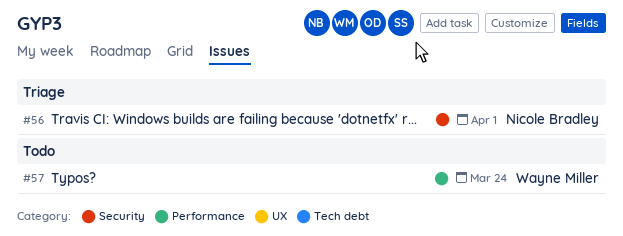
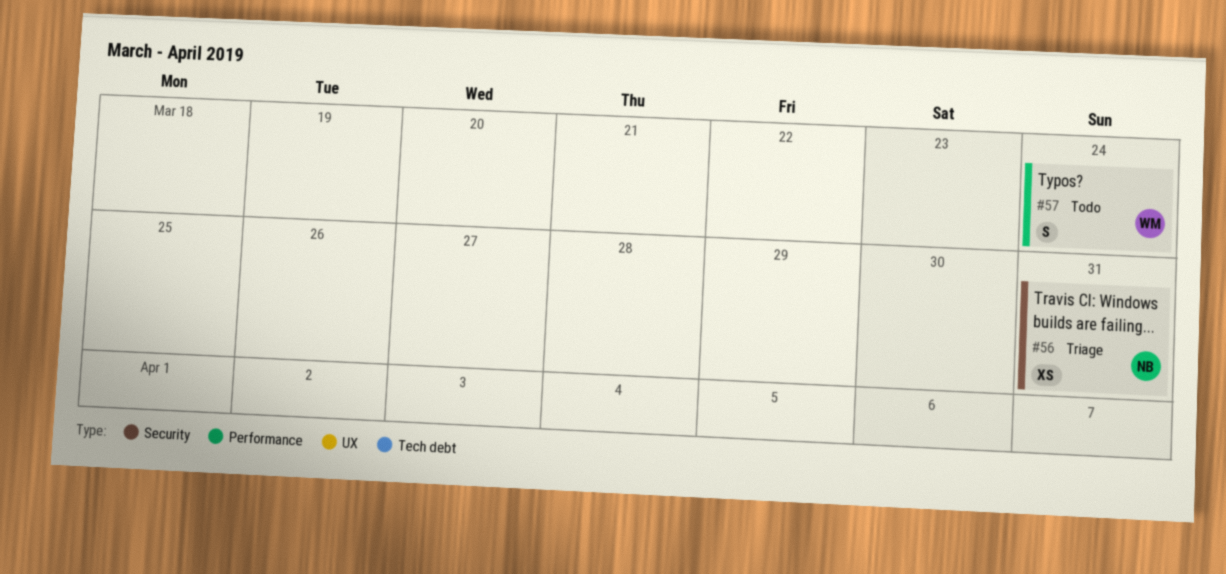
#56, due: Apr 1 -> Mar 31

